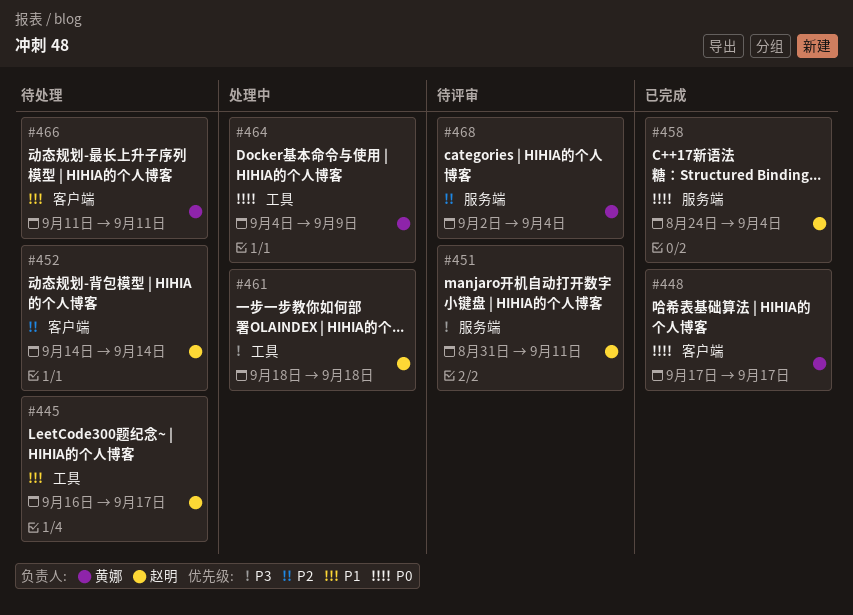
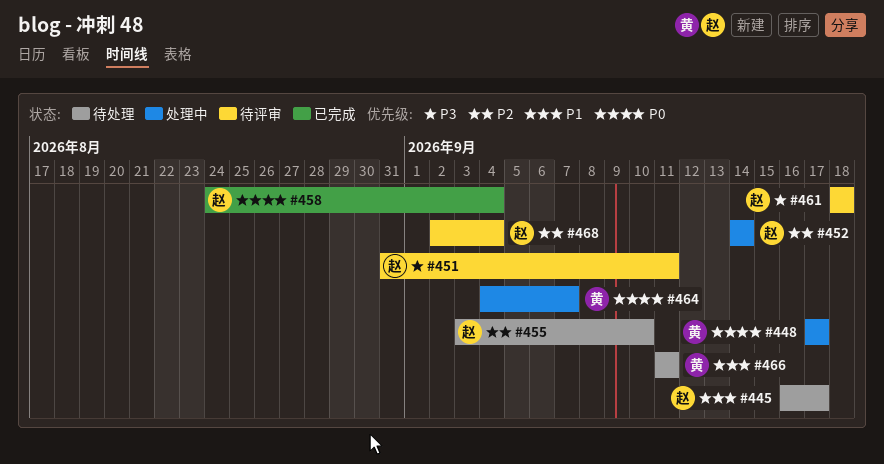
#448, status: 已完成 -> 处理中
#452, status: 待处理 -> 处理中
#455: none -> present
#461, status: 处理中 -> 待评审
#464, due: Sep 9 -> Sep 7
#468, owner: 黄娜 -> 赵明

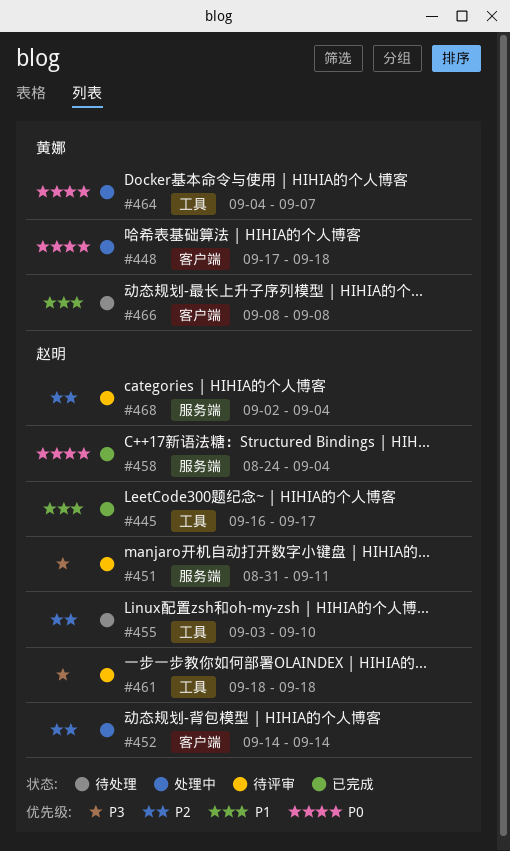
#445, status: 待处理 -> 已完成
#448, due: Sep 17 -> Sep 18
#466, start: Sep 11 -> Sep 8
#466, due: Sep 11 -> Sep 8

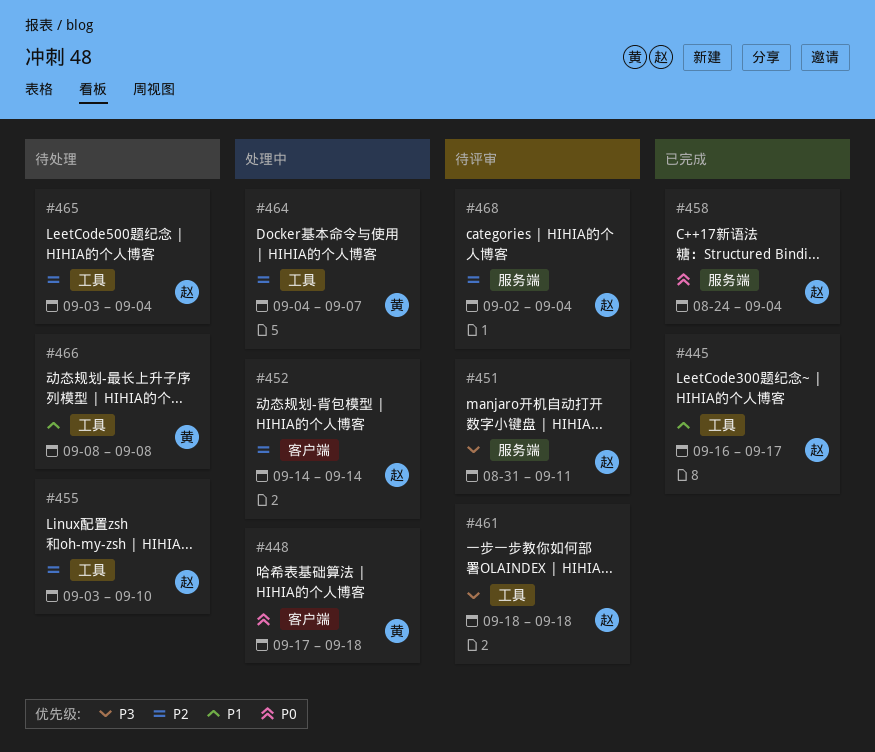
#464, priority: P0 -> P2
#465: none -> present
#466, label: 客户端 -> 工具

